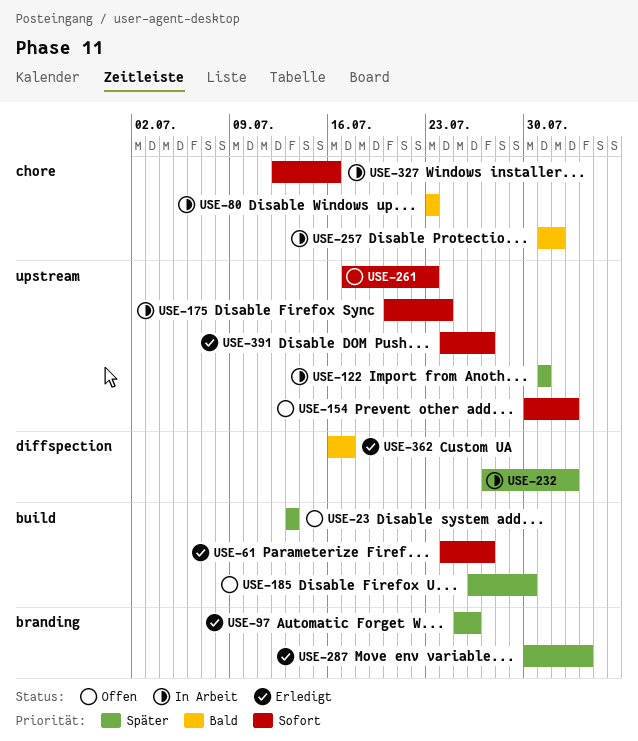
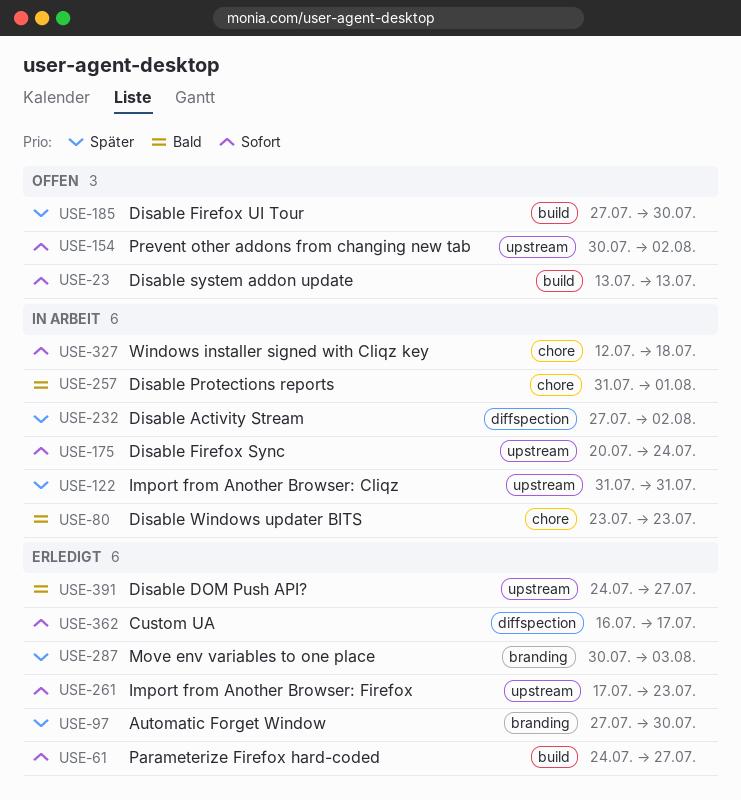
USE-23, priority: Später -> Sofort
USE-97, start: Jul 25 -> Jul 27
USE-97, due: Jul 26 -> Jul 30
USE-185, start: Jul 26 -> Jul 27
USE-261, status: Offen -> Erledigt
USE-327, due: Jul 16 -> Jul 18
USE-362, priority: Bald -> Sofort
USE-391, priority: Sofort -> Bald

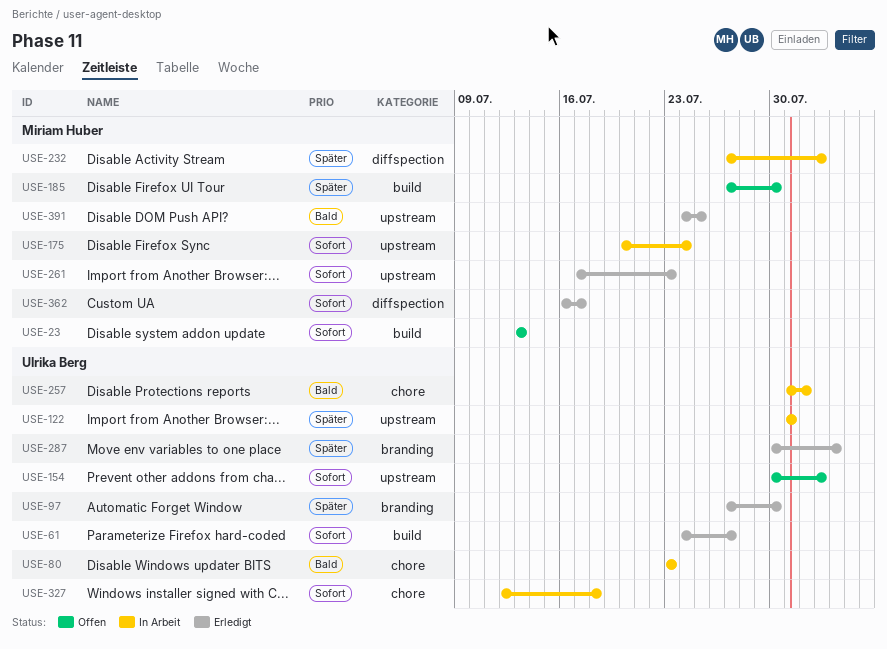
USE-391, due: Jul 27 -> Jul 25

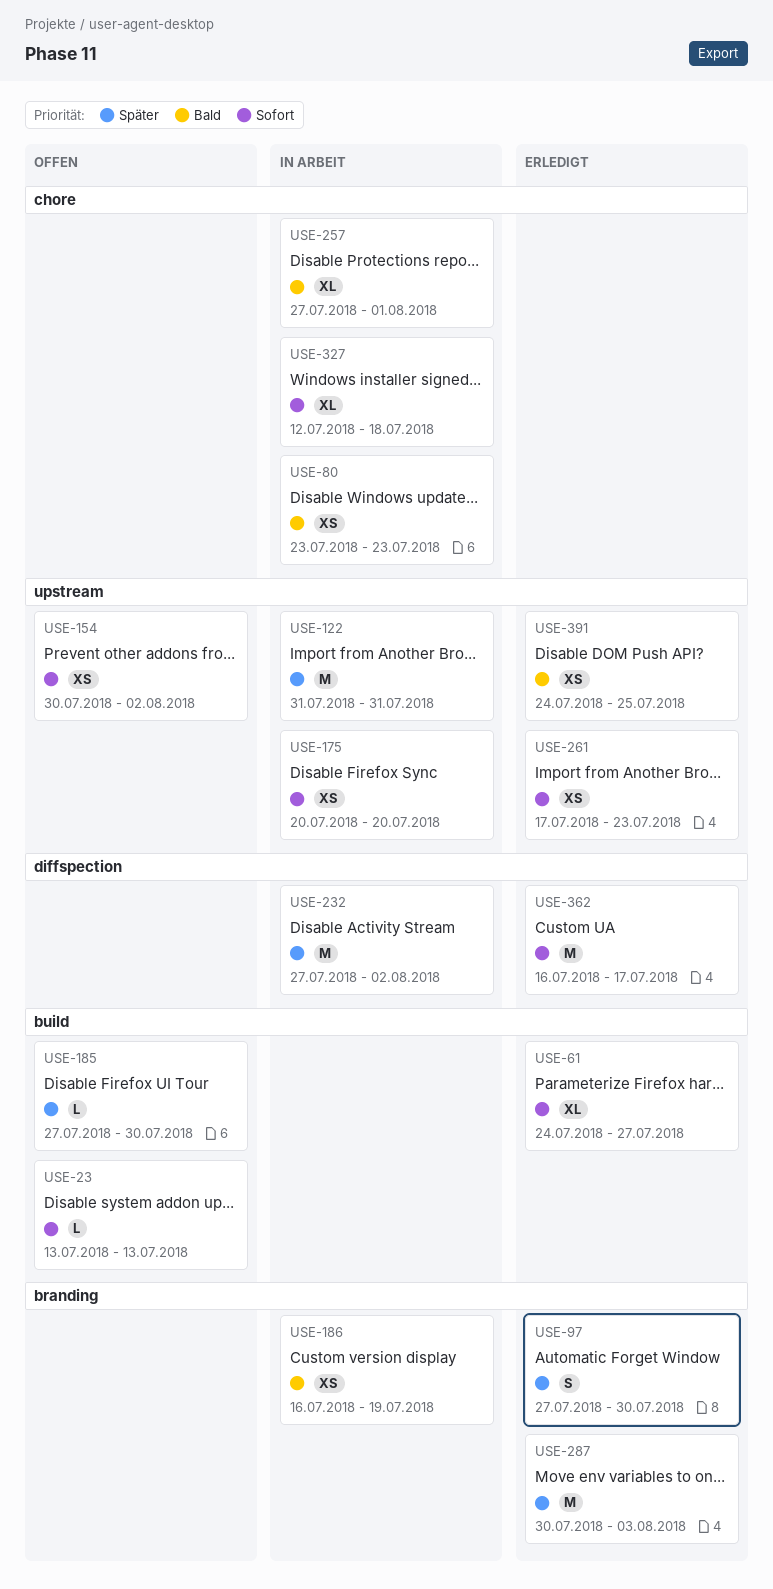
USE-175, due: Jul 24 -> Jul 20
USE-186: none -> present
USE-257, start: Jul 31 -> Jul 27

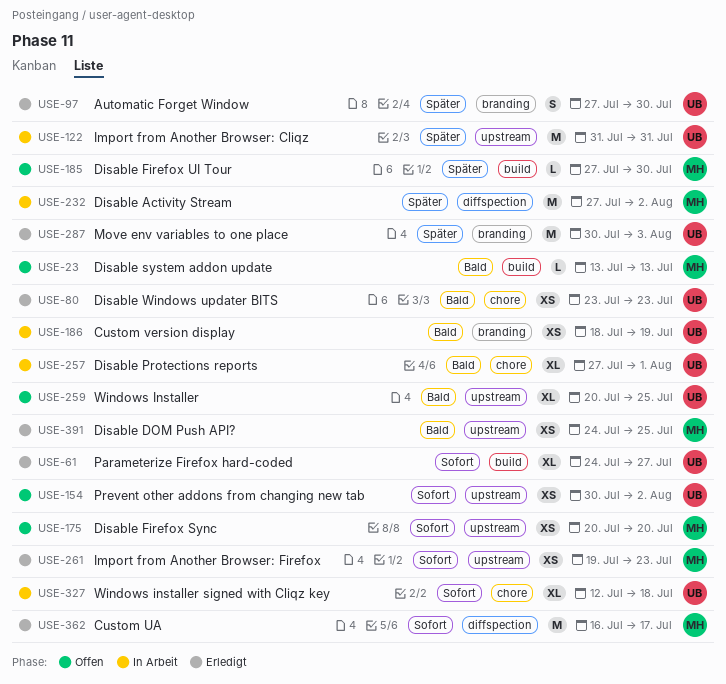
USE-23, priority: Sofort -> Bald
USE-80, status: In Arbeit -> Erledigt
USE-175, status: In Arbeit -> Offen
USE-186, start: Jul 16 -> Jul 18
USE-259: none -> present
USE-261, start: Jul 17 -> Jul 19

